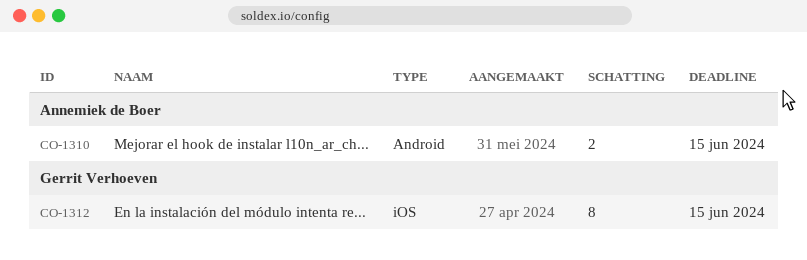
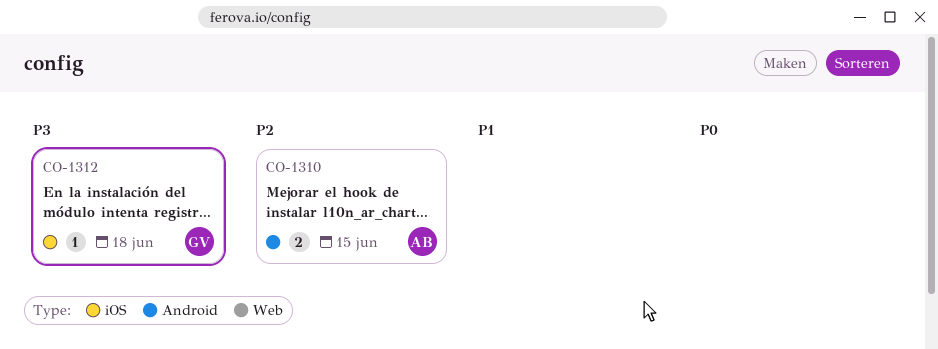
CO-1312, estimate: 8 -> 1
CO-1312, due: Jun 15 -> Jun 18

